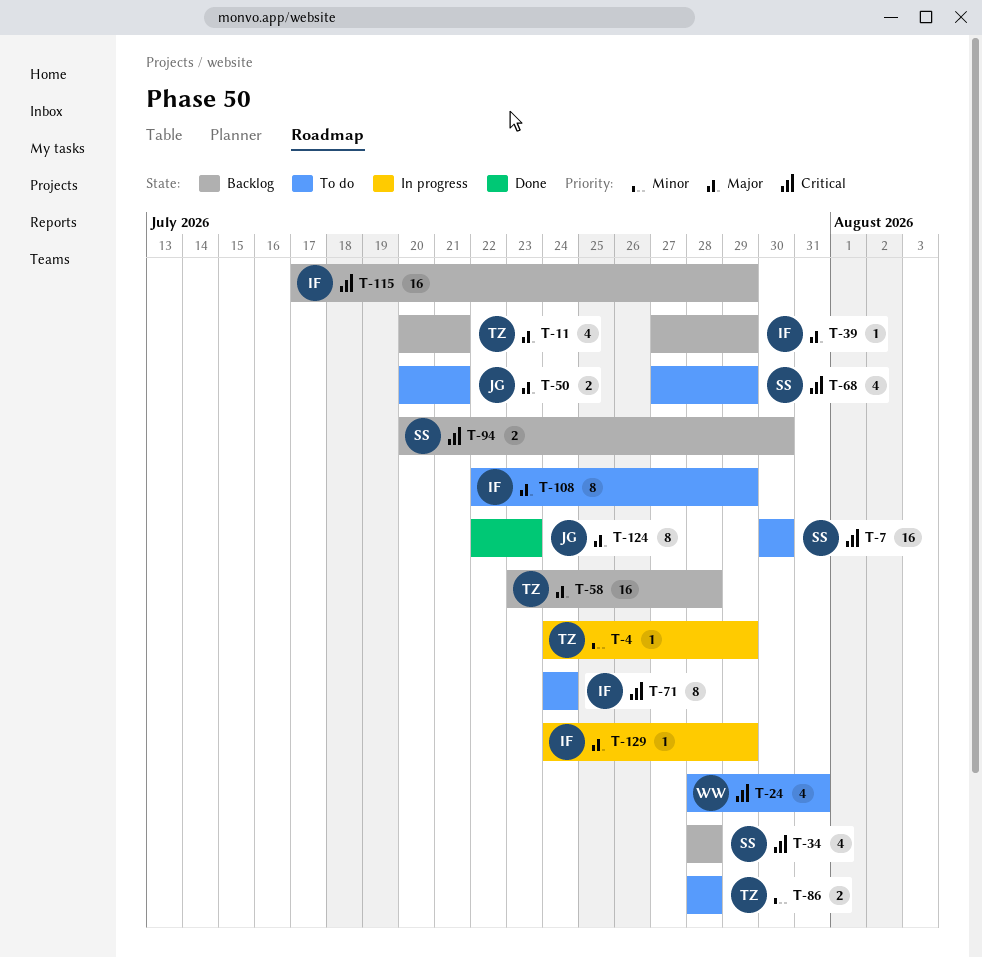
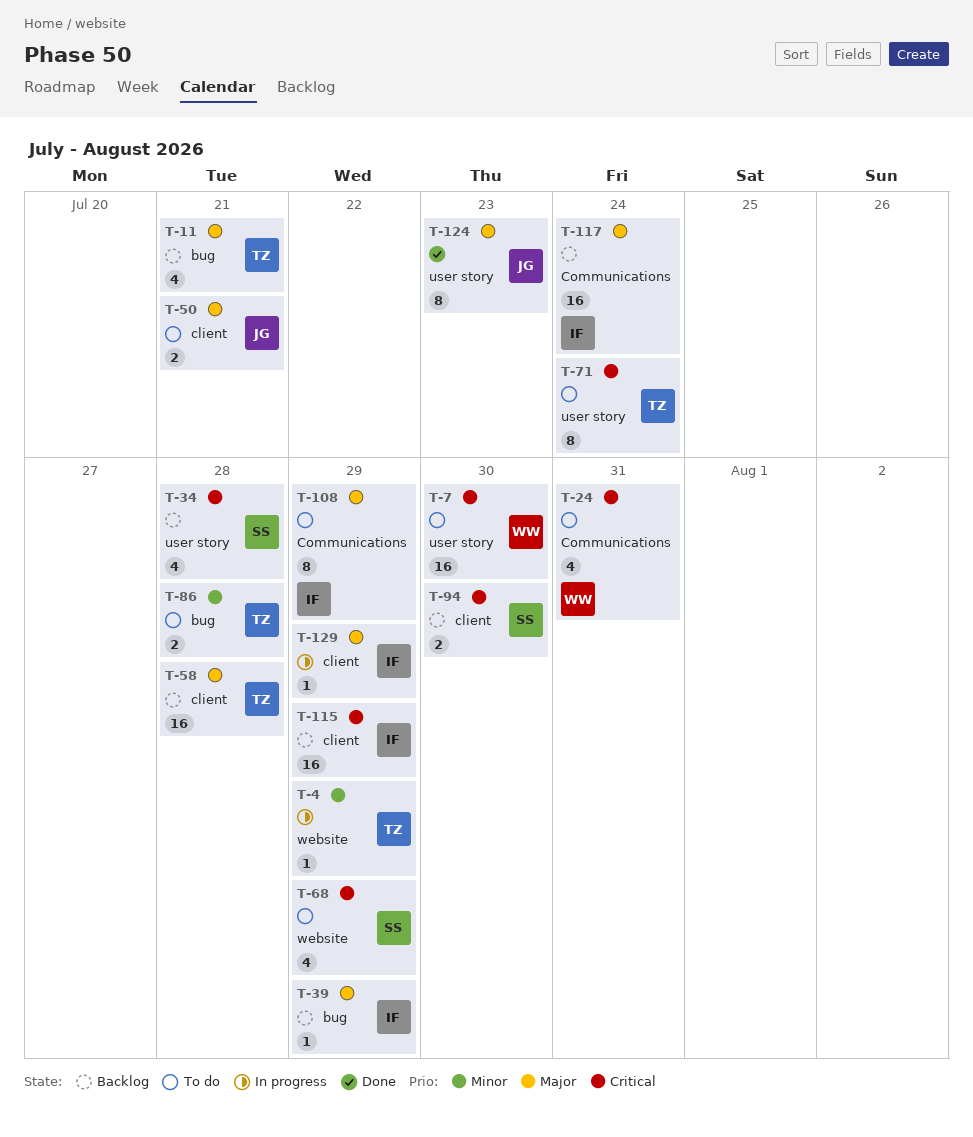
T-7, owner: SS -> WW
T-71, owner: IF -> TZ
T-117: none -> present

